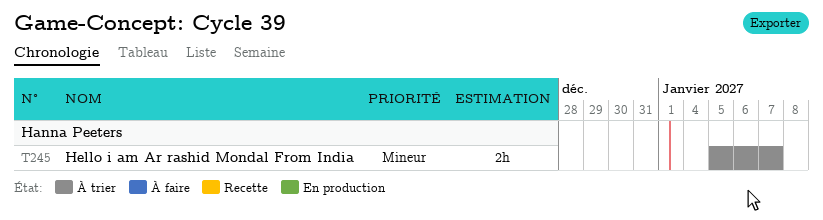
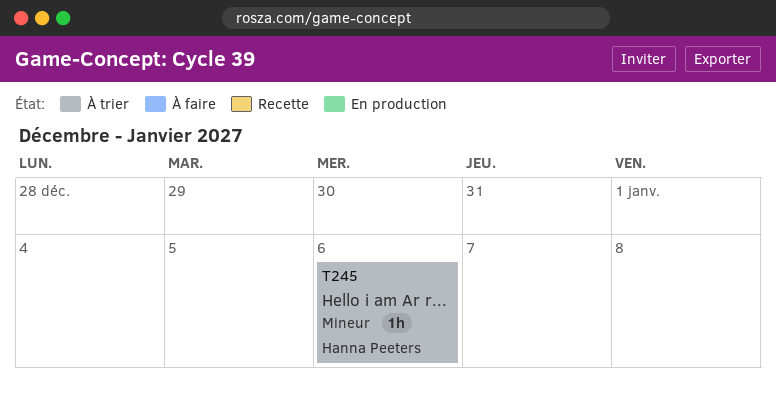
T245, estimate: 2h -> 1h
T245, due: Jan 7 -> Jan 6

